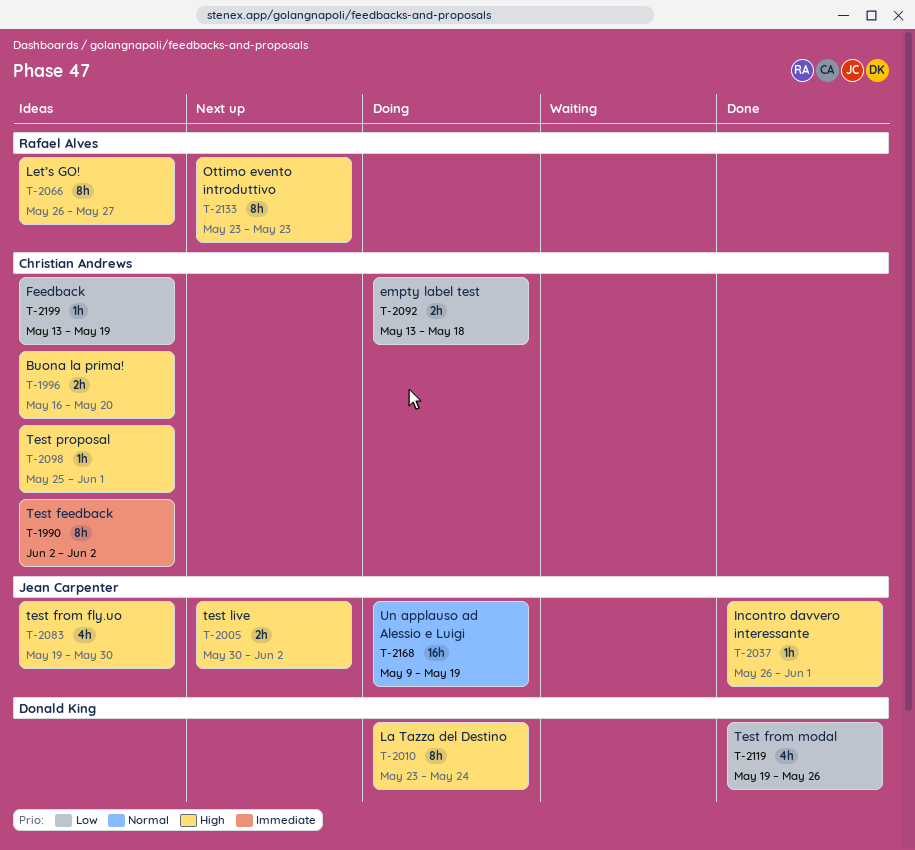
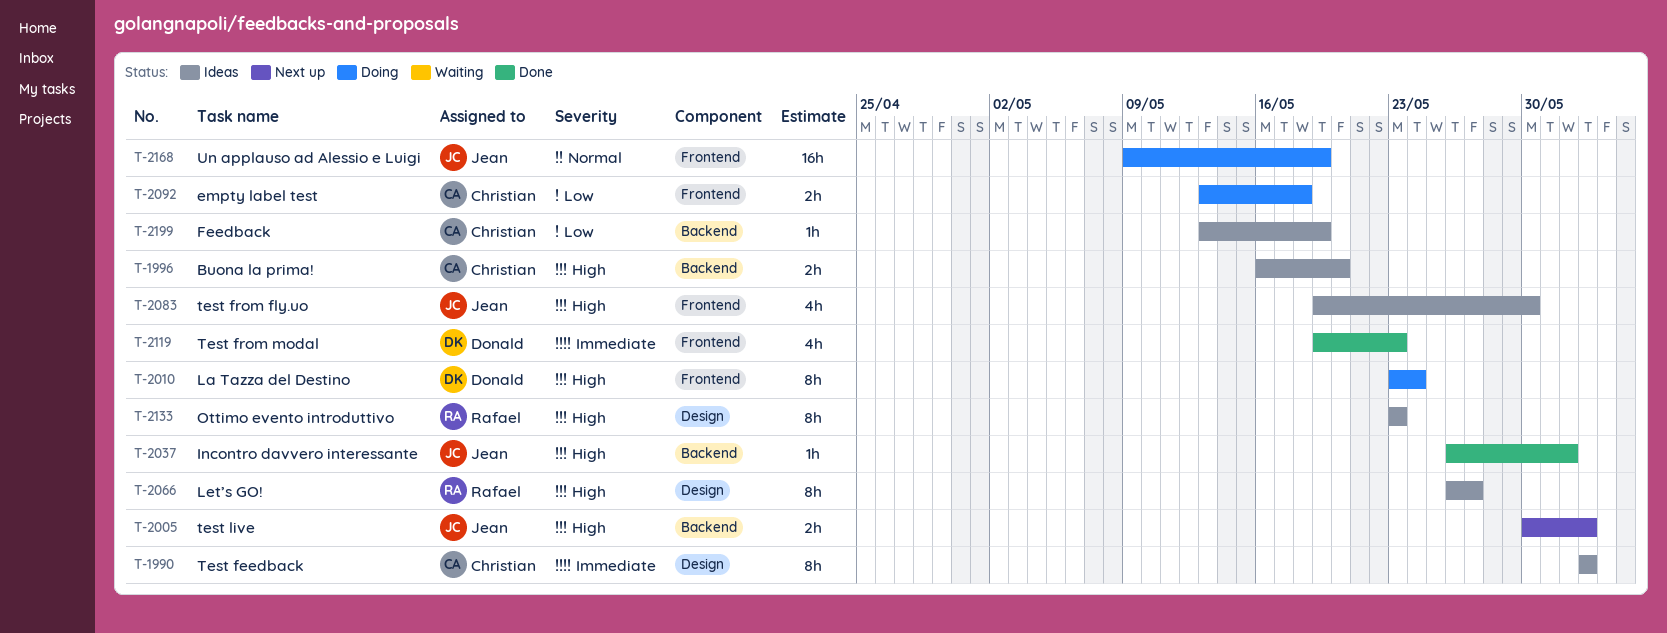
T-2098: present -> none
T-2119, priority: Low -> Immediate
T-2119, due: May 26 -> May 23
T-2133, status: Next up -> Ideas

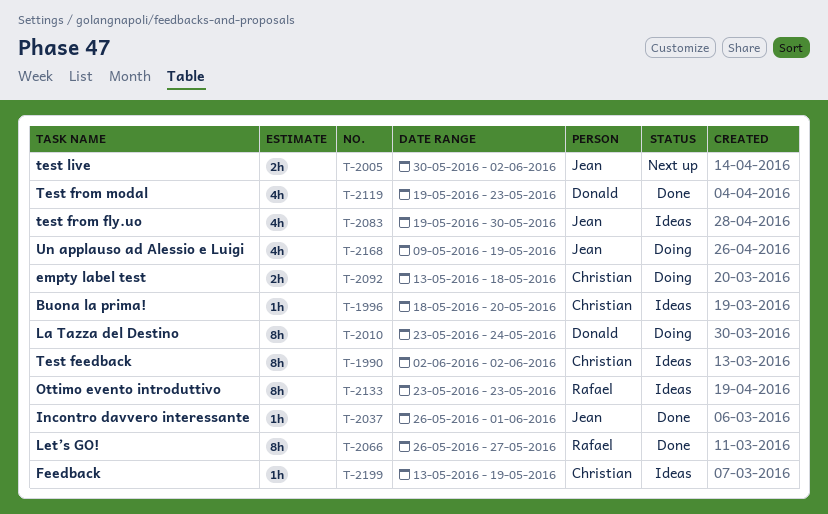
T-1996, estimate: 2h -> 1h
T-1996, start: May 16 -> May 18
T-2066, status: Ideas -> Done
T-2168, estimate: 16h -> 4h

